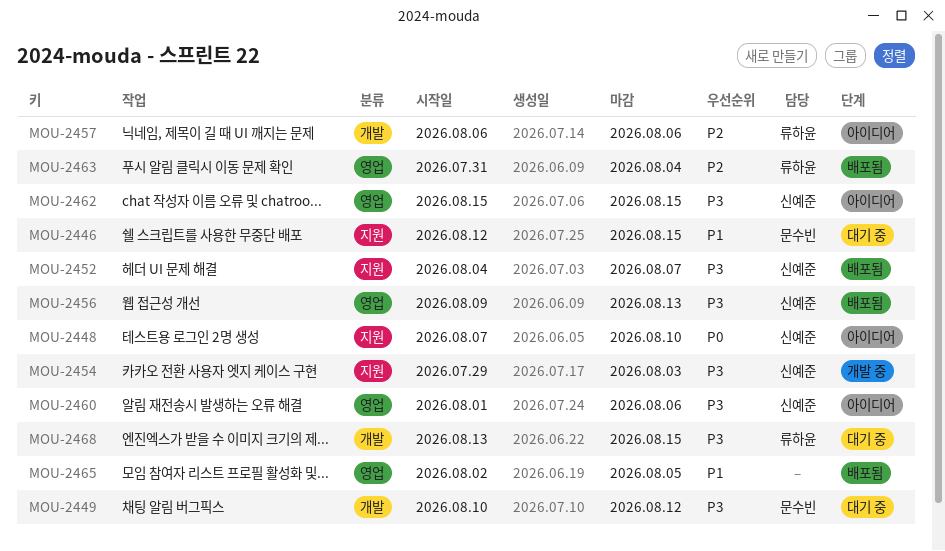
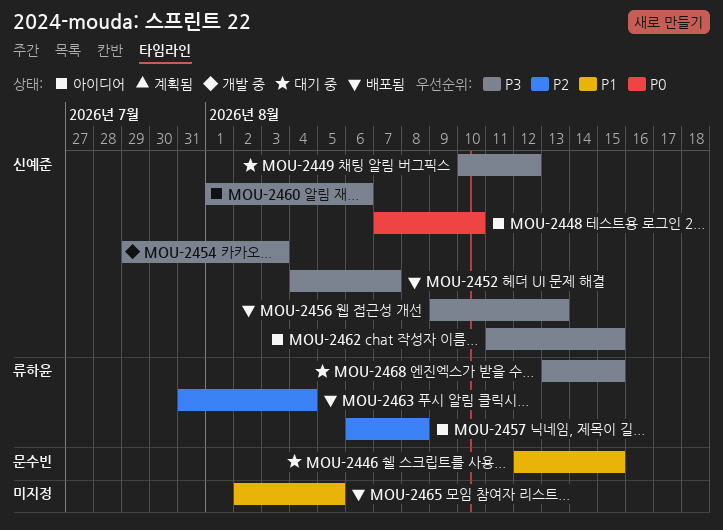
MOU-2449, owner: 문수빈 -> 신예준
MOU-2457, due: Aug 6 -> Aug 8
MOU-2462, start: Aug 15 -> Aug 11

